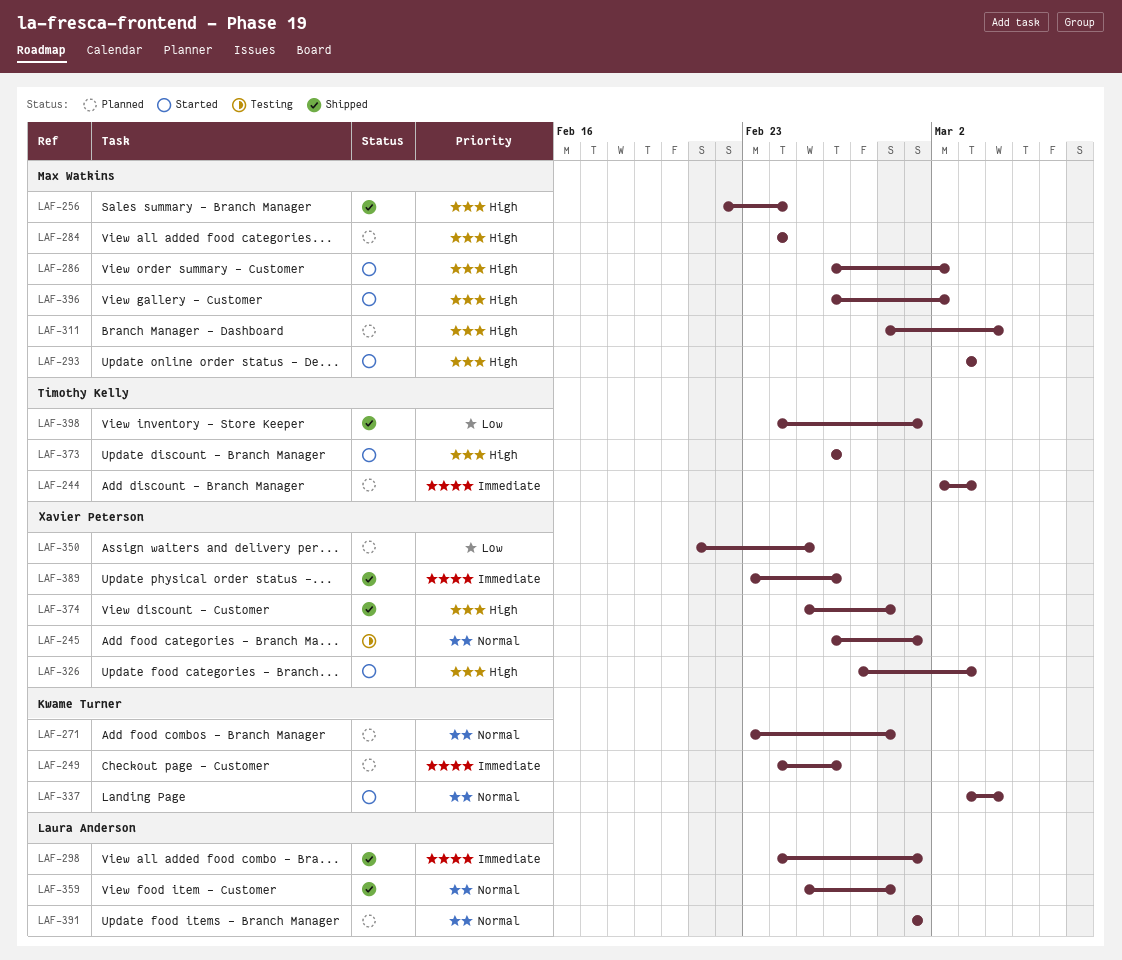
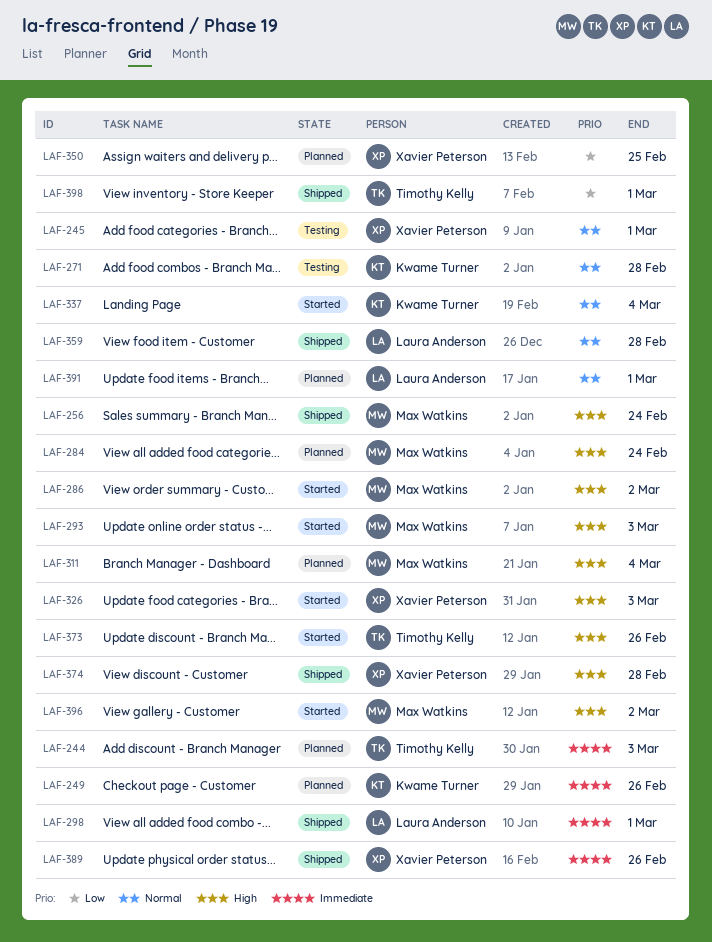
LAF-271, status: Planned -> Testing

